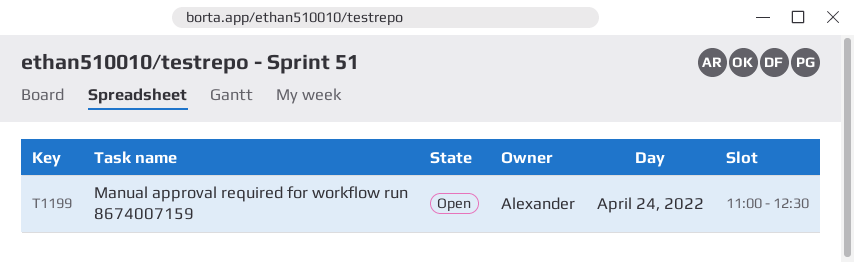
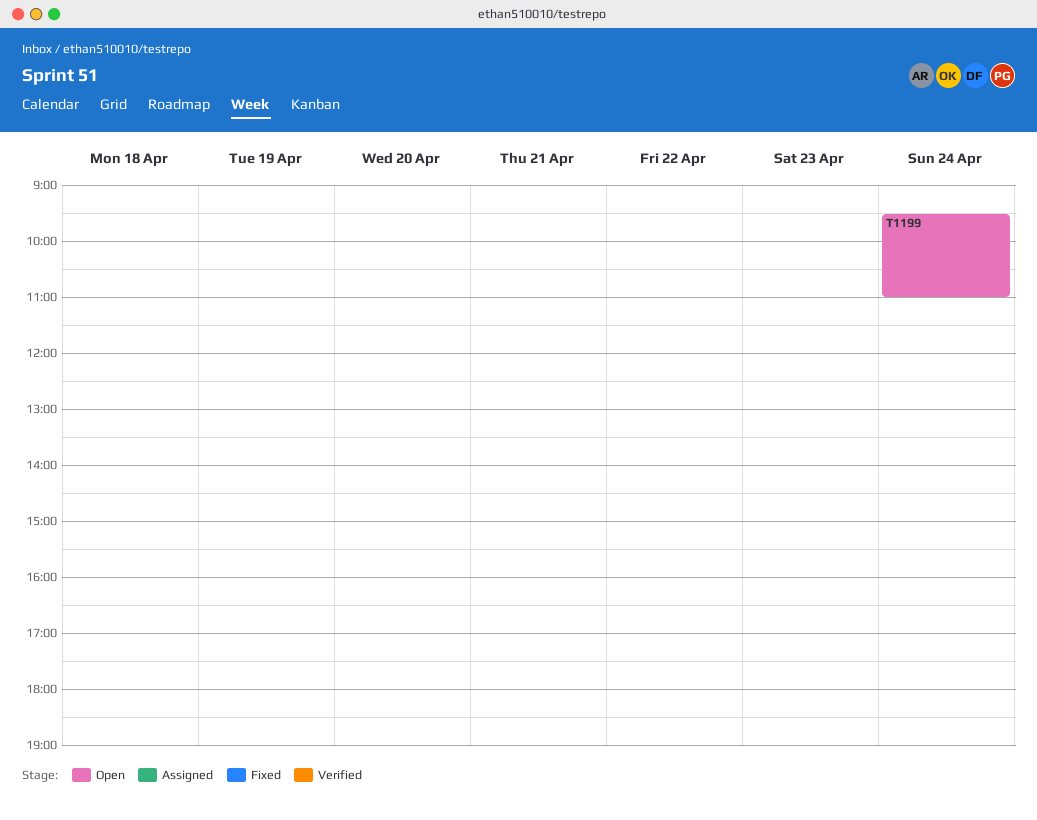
T1199, begins: 11:00 -> 09:30
T1199, ends: 12:30 -> 11:00

